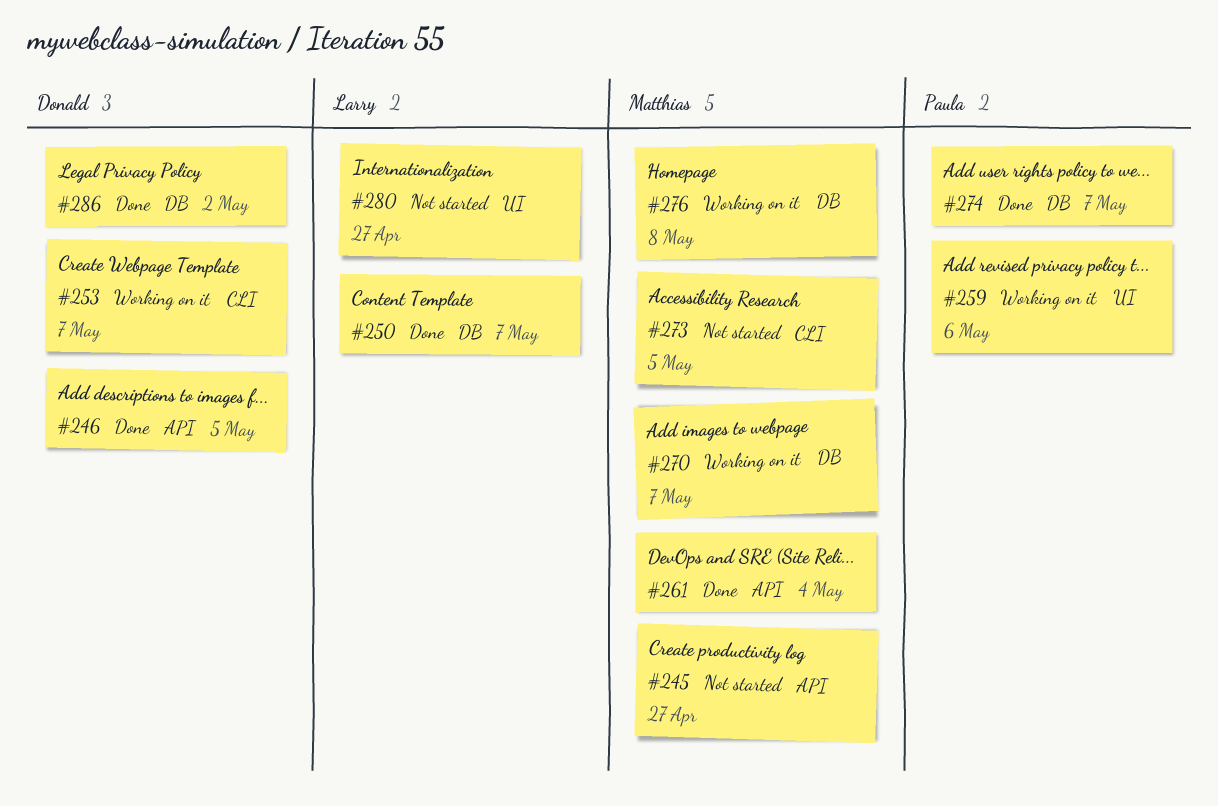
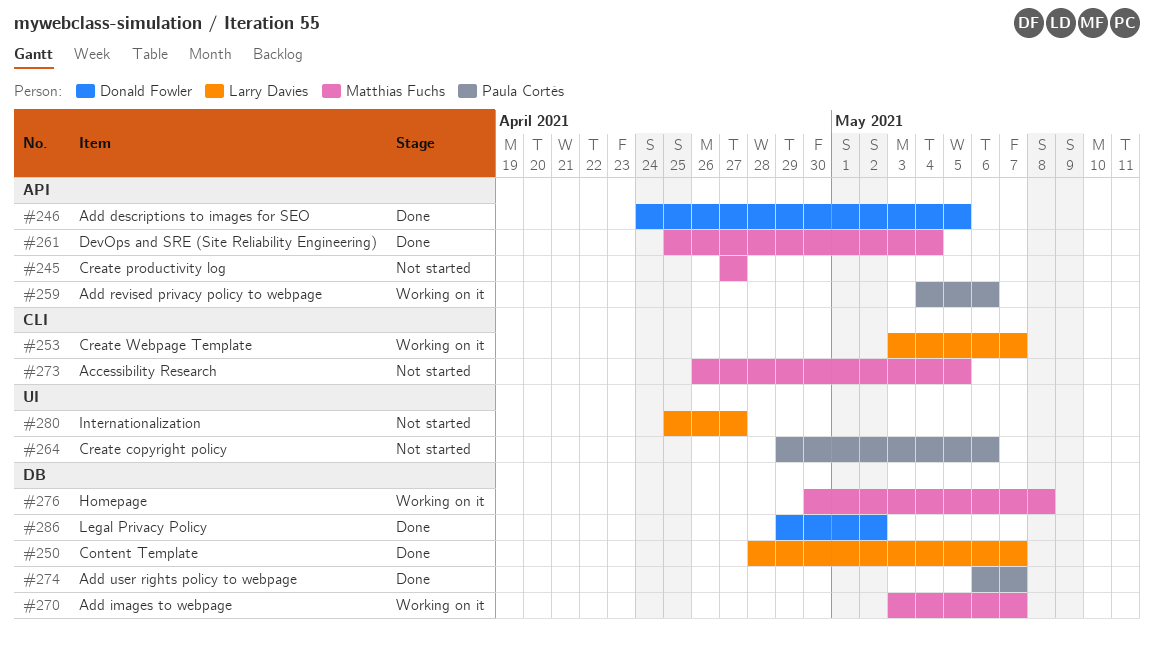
#253, owner: Donald Fowler -> Larry Davies
#259, label: UI -> API
#264: none -> present

